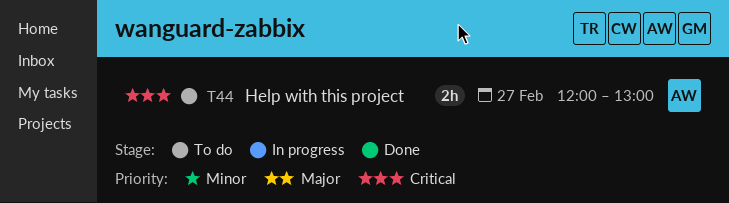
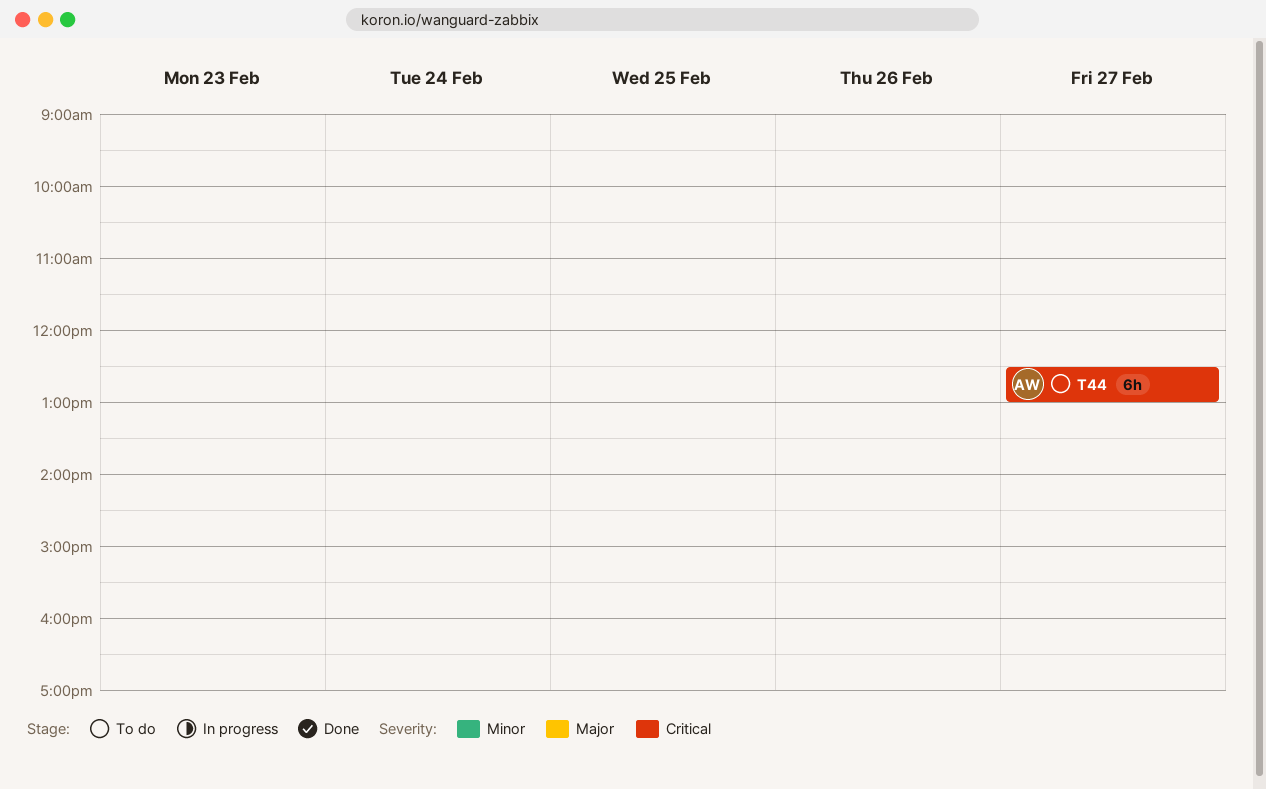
T44, estimate: 2h -> 6h
T44, begins: 12:00 -> 12:30

